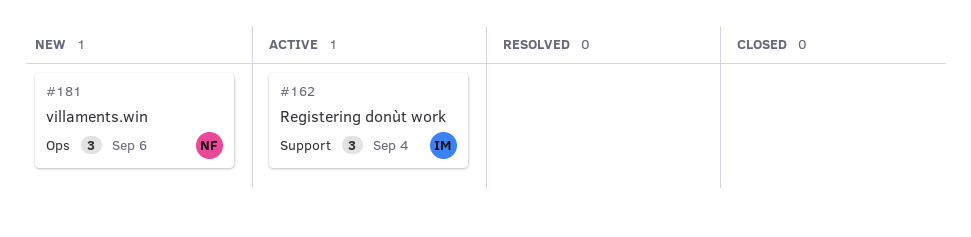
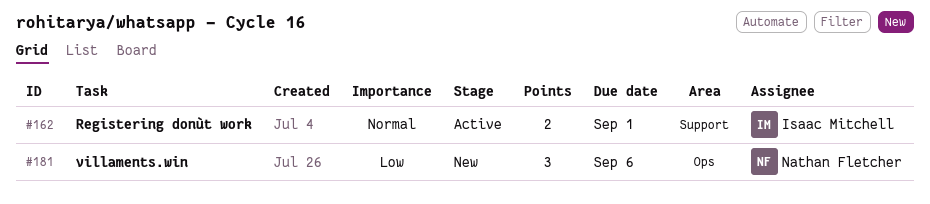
#162, estimate: 3 -> 2
#162, due: Sep 4 -> Sep 1

